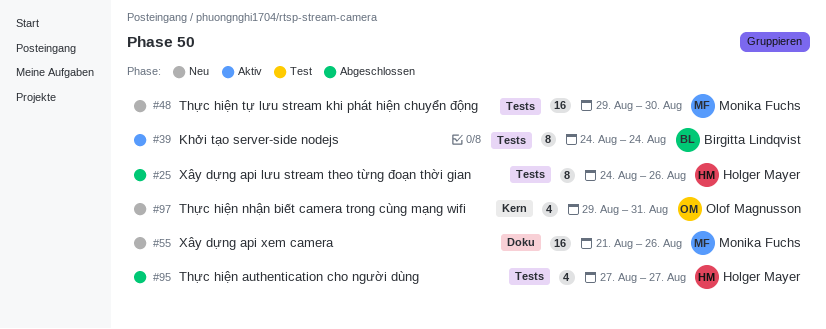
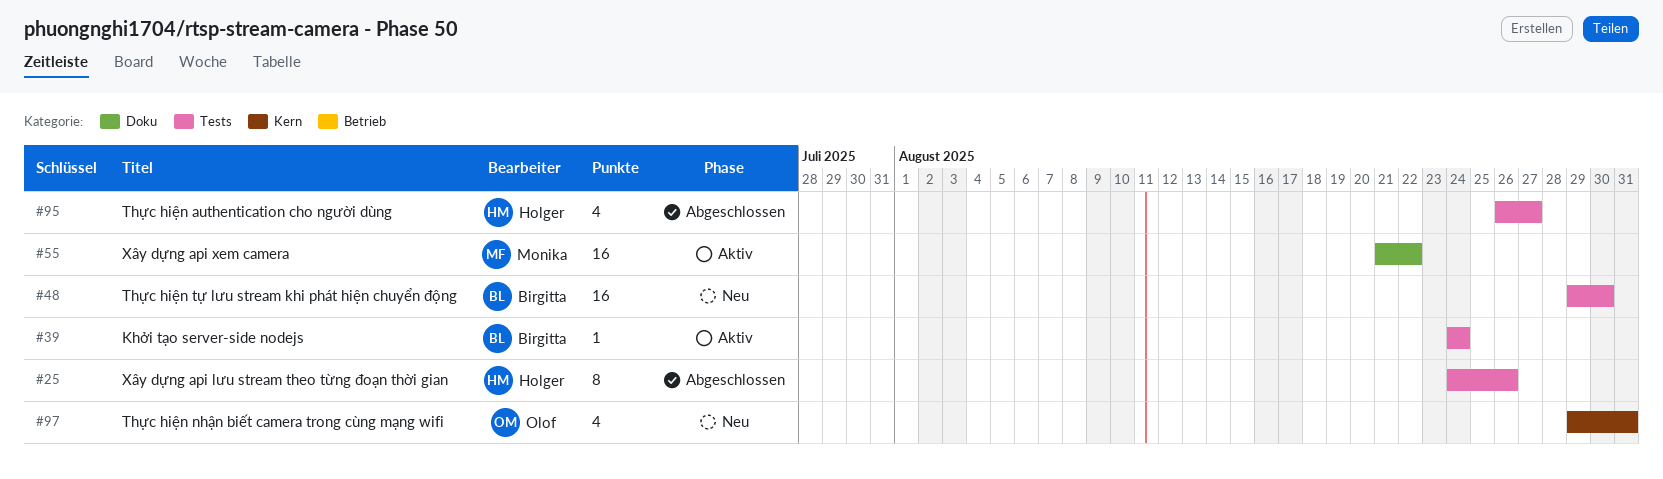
#39, estimate: 8 -> 1
#48, owner: Monika Fuchs -> Birgitta Lindqvist
#55, status: Neu -> Aktiv
#55, due: Aug 26 -> Aug 22
#95, start: Aug 27 -> Aug 26

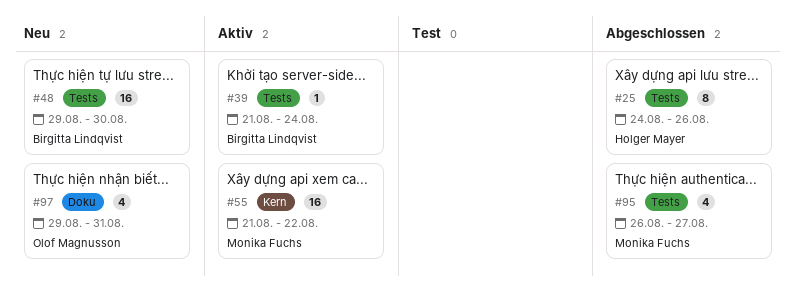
#39, start: Aug 24 -> Aug 21
#55, label: Doku -> Kern
#95, owner: Holger Mayer -> Monika Fuchs
#97, label: Kern -> Doku

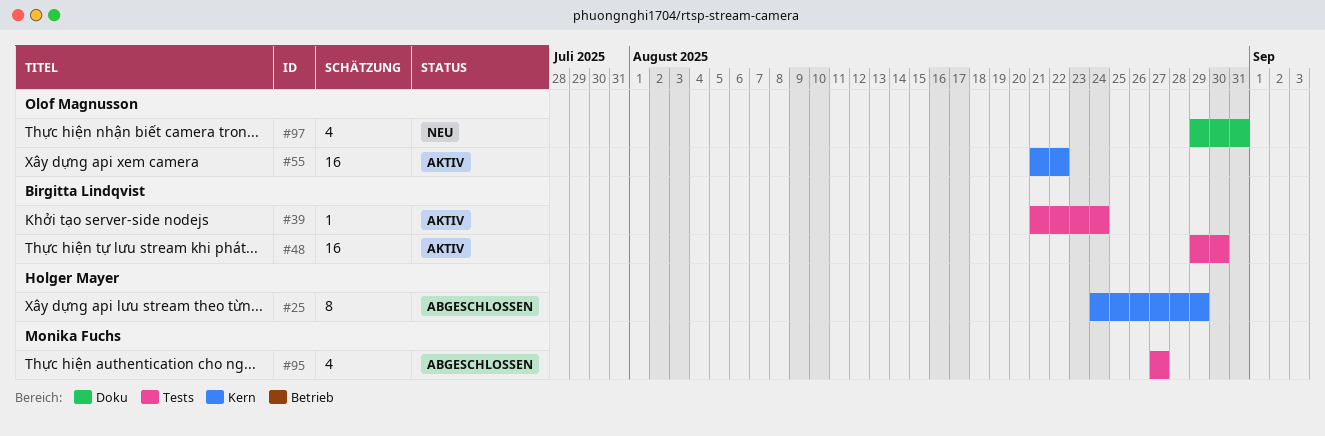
#25, label: Tests -> Kern
#25, due: Aug 26 -> Aug 29
#48, status: Neu -> Aktiv
#55, owner: Monika Fuchs -> Olof Magnusson
#95, start: Aug 26 -> Aug 27

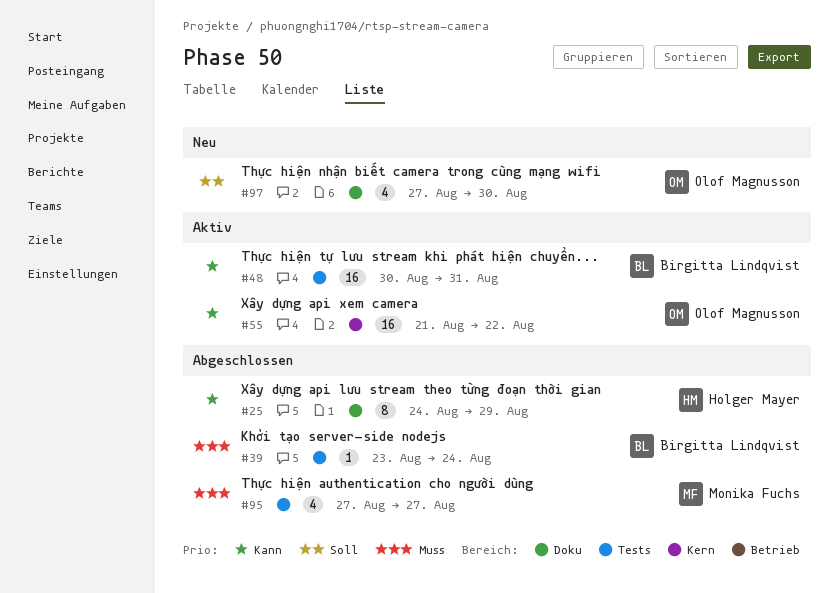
#25, label: Kern -> Doku
#39, status: Aktiv -> Abgeschlossen
#39, start: Aug 21 -> Aug 23
#48, start: Aug 29 -> Aug 30
#48, due: Aug 30 -> Aug 31
#97, start: Aug 29 -> Aug 27
#97, due: Aug 31 -> Aug 30

